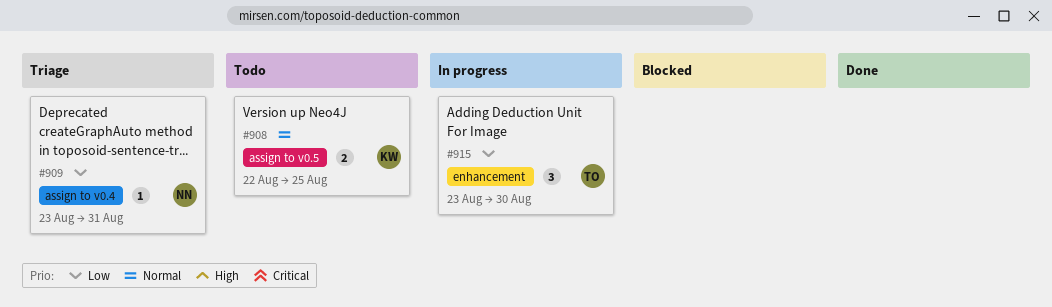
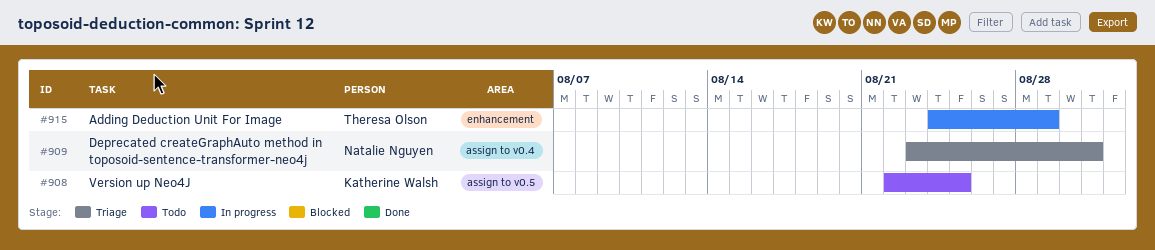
#915, start: Aug 23 -> Aug 24
#915, due: Aug 30 -> Aug 29

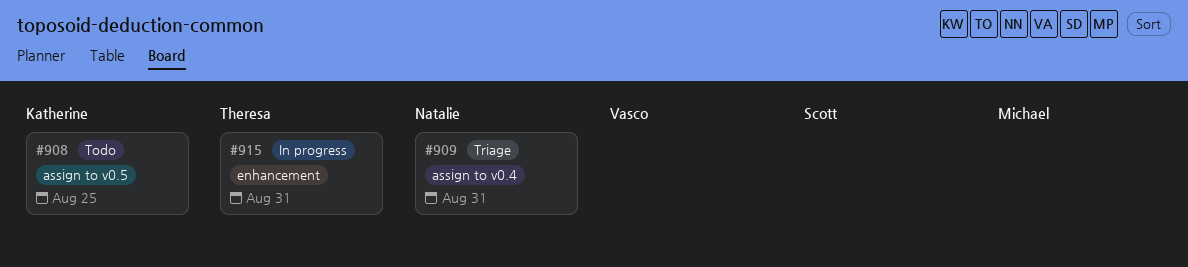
#915, due: Aug 29 -> Aug 31

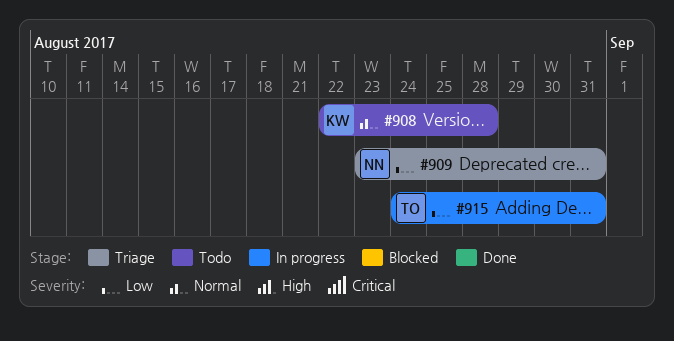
#908, due: Aug 25 -> Aug 28

